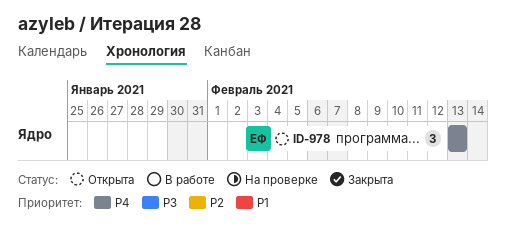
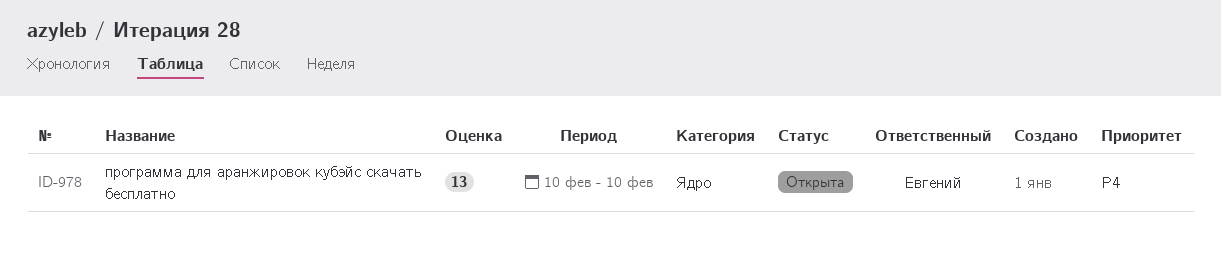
ID-978, estimate: 3 -> 13
ID-978, start: Feb 13 -> Feb 10
ID-978, due: Feb 13 -> Feb 10

